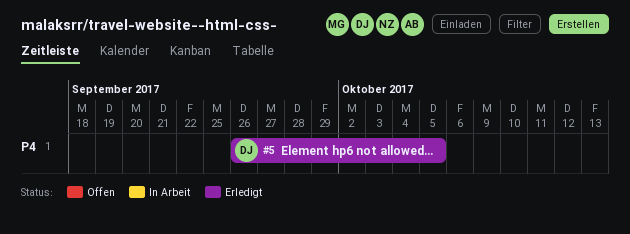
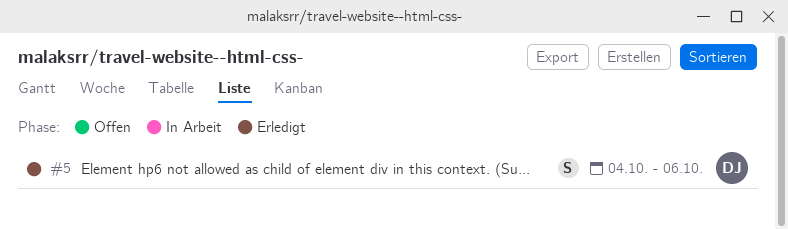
#5, start: Sep 26 -> Oct 4
#5, due: Oct 5 -> Oct 6

